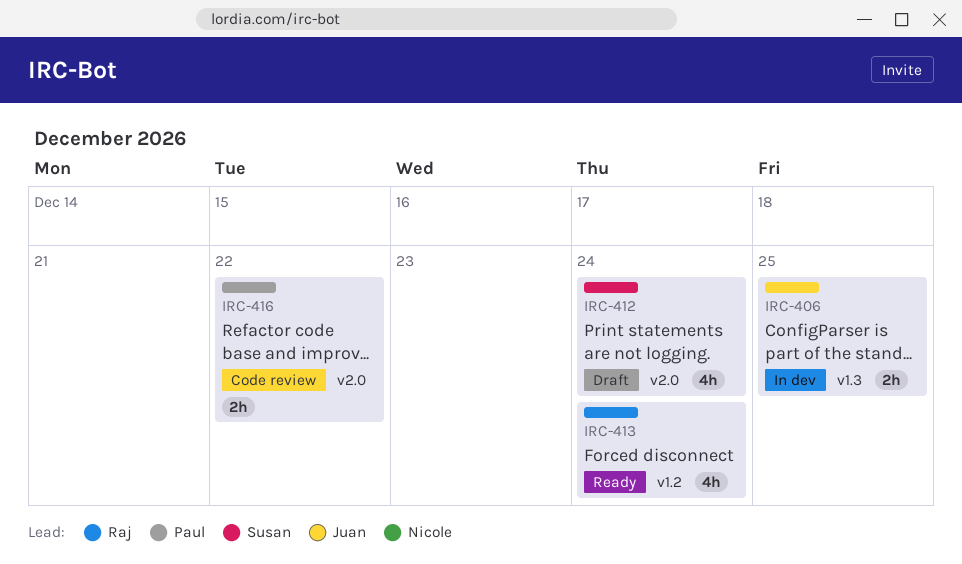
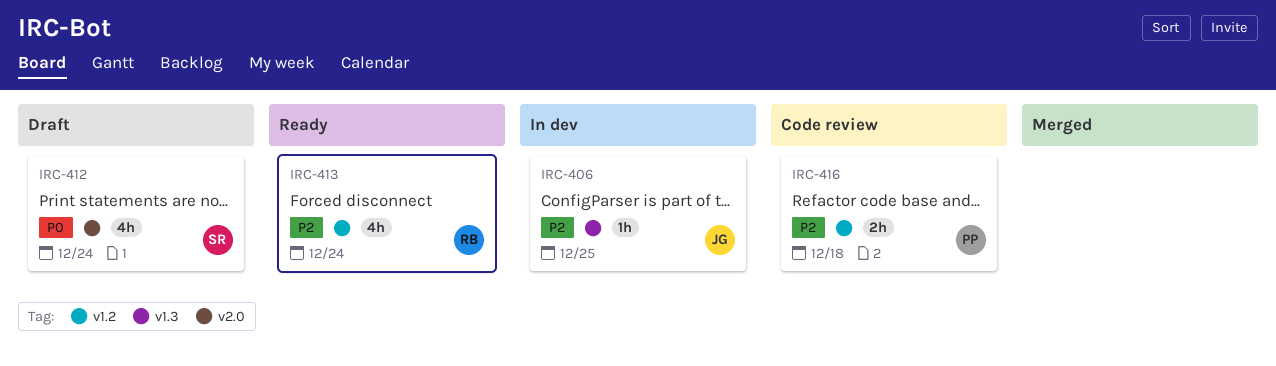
IRC-406, estimate: 2h -> 1h
IRC-416, label: v2.0 -> v1.2
IRC-416, due: Dec 22 -> Dec 18

